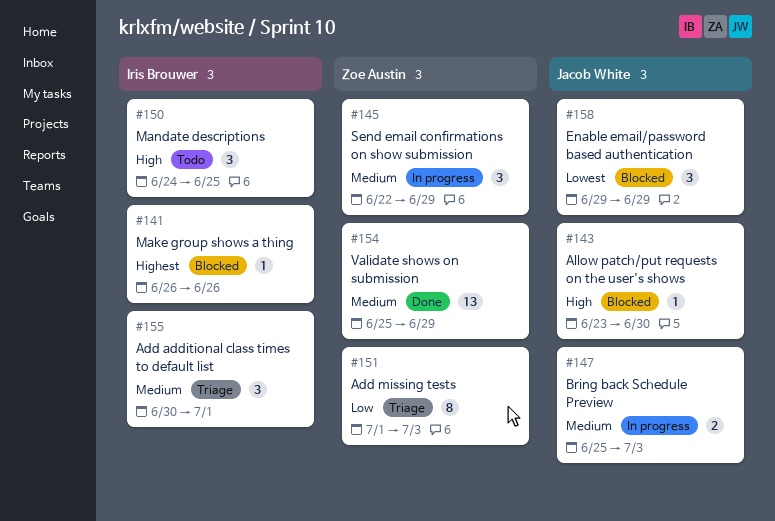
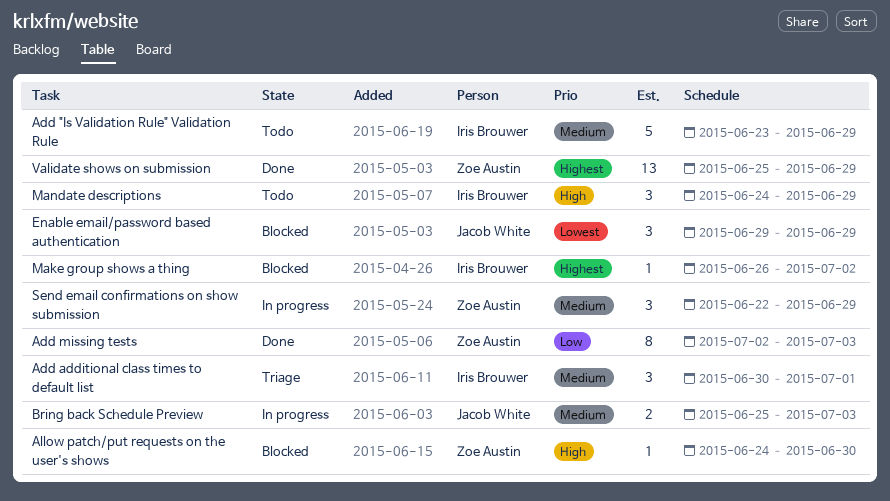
Add "Is Validation Rule" Validation Rule: none -> present
Add missing tests, status: Triage -> Done
Add missing tests, start: Jul 1 -> Jul 2
Allow patch/put requests on the user's shows, owner: Jacob White -> Zoe Austin
Allow patch/put requests on the user's shows, start: Jun 23 -> Jun 24
Make group shows a thing, due: Jun 26 -> Jul 2
Mandate descriptions, due: Jun 25 -> Jun 29
Validate shows on submission, priority: Medium -> Highest

